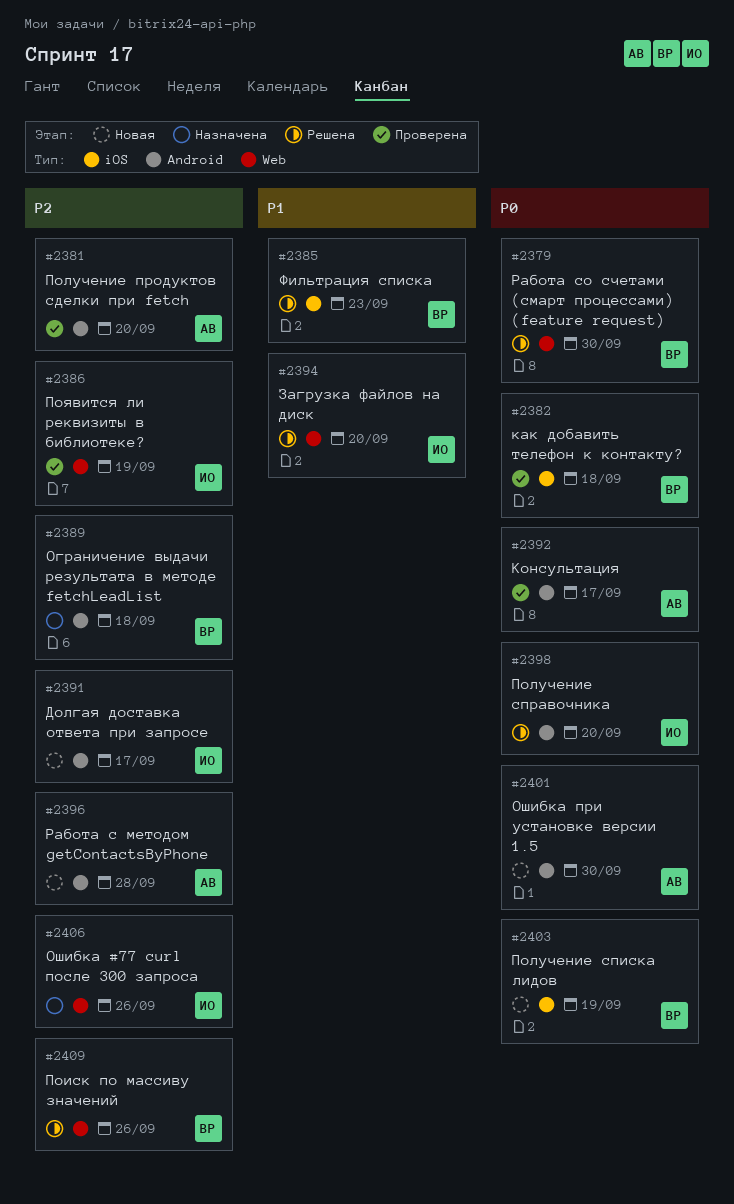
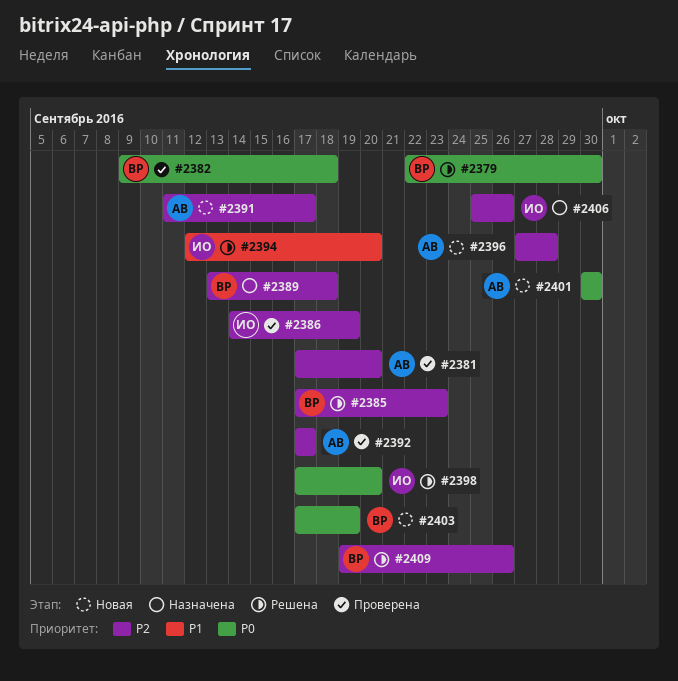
#2385, priority: P1 -> P2
#2391, owner: ИО -> АВ
#2392, priority: P0 -> P2

